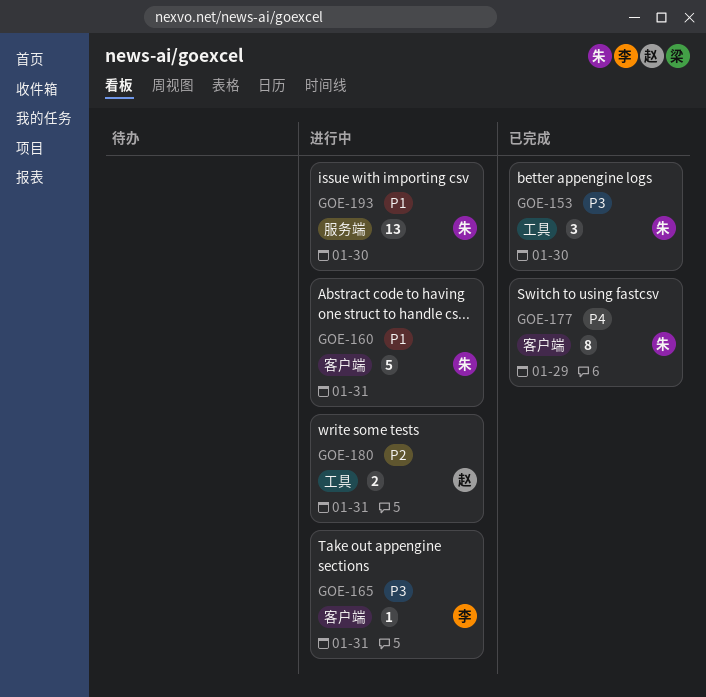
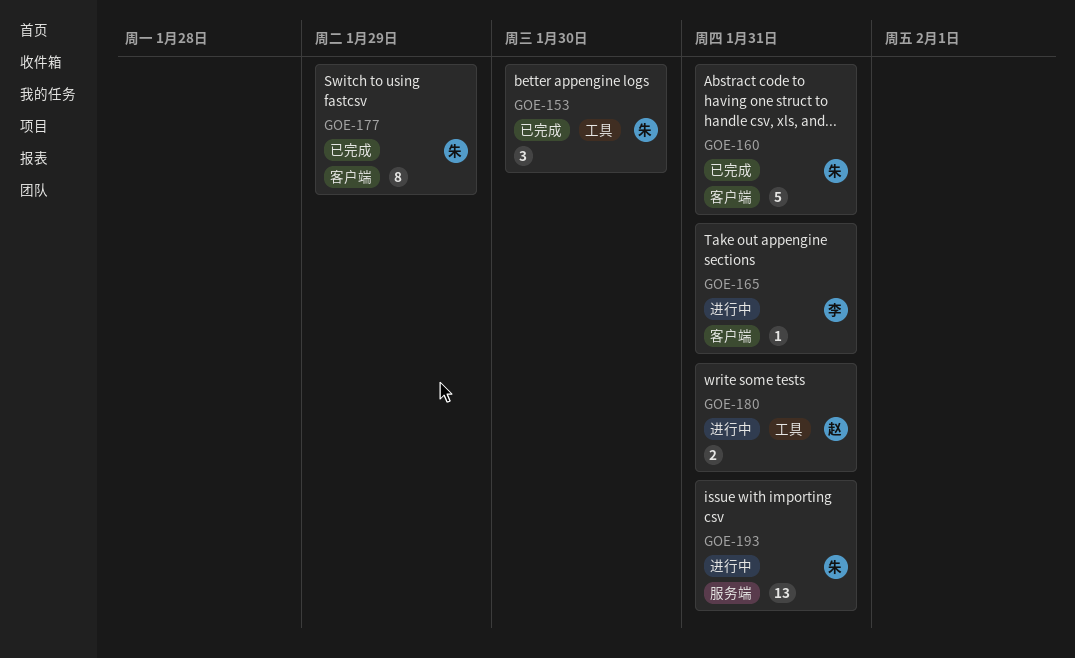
GOE-160, status: 进行中 -> 已完成
GOE-193, due: Jan 30 -> Jan 31

